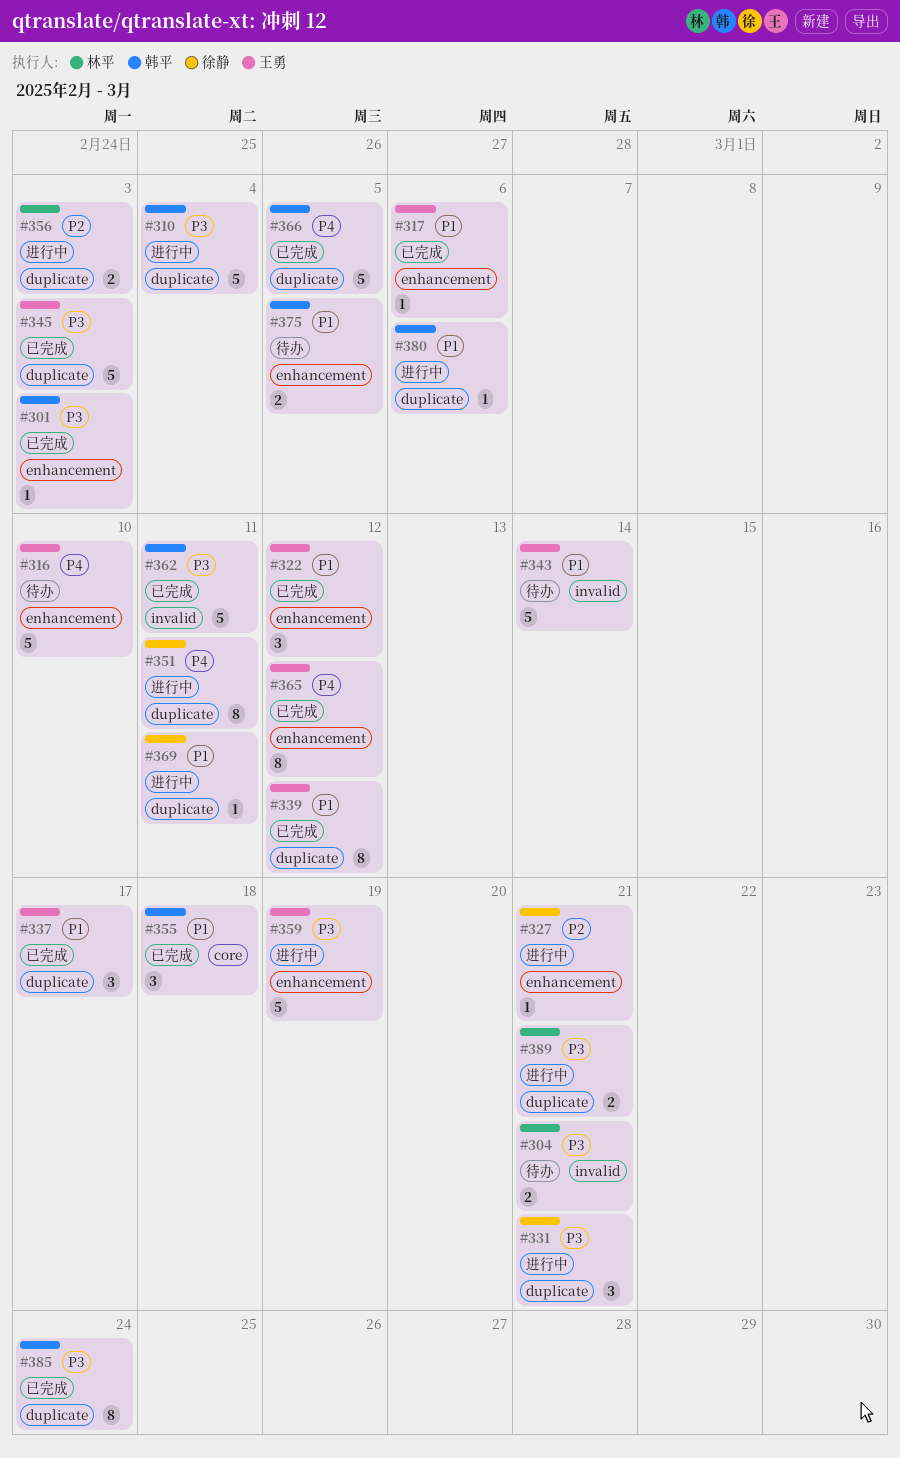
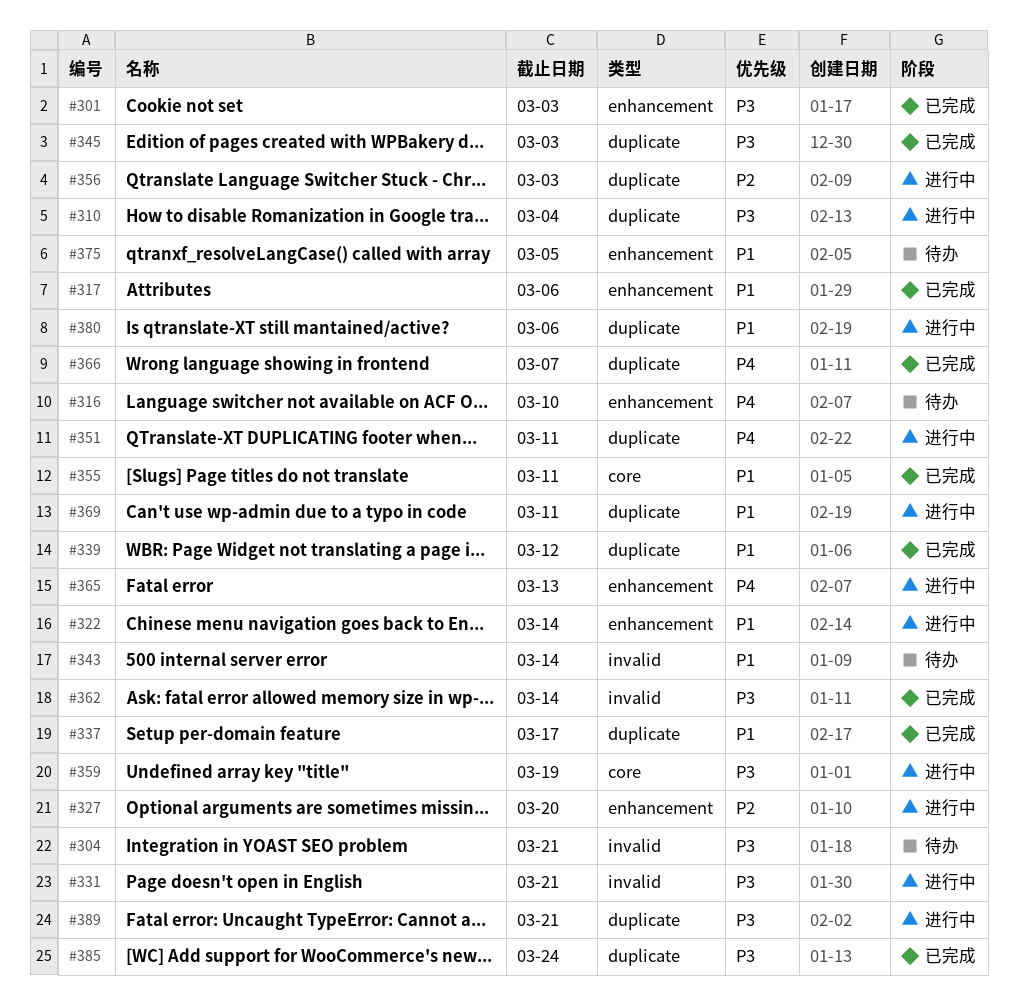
#322, status: 已完成 -> 进行中
#322, due: Mar 12 -> Mar 14
#327, due: Mar 21 -> Mar 20
#331, label: duplicate -> invalid
#355, due: Mar 18 -> Mar 11
#359, label: enhancement -> core
#362, due: Mar 11 -> Mar 14
#365, status: 已完成 -> 进行中
#365, due: Mar 12 -> Mar 13
#366, due: Mar 5 -> Mar 7

